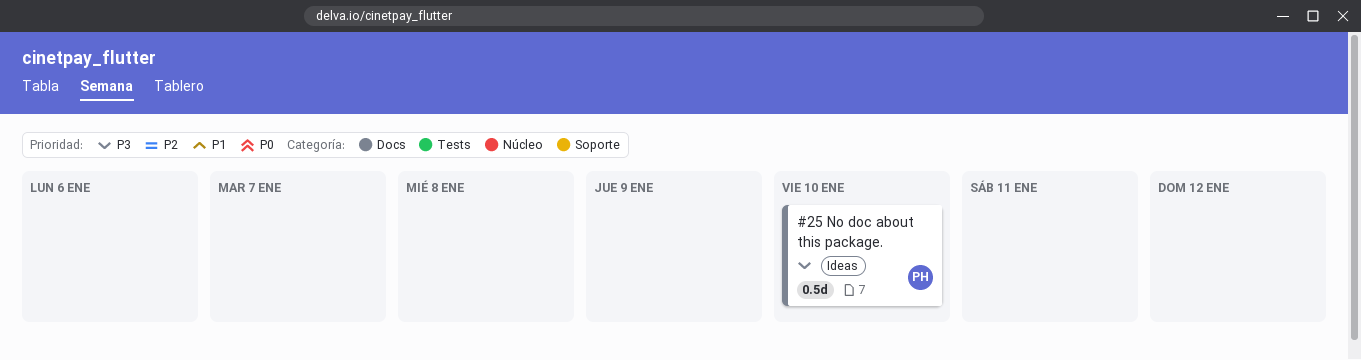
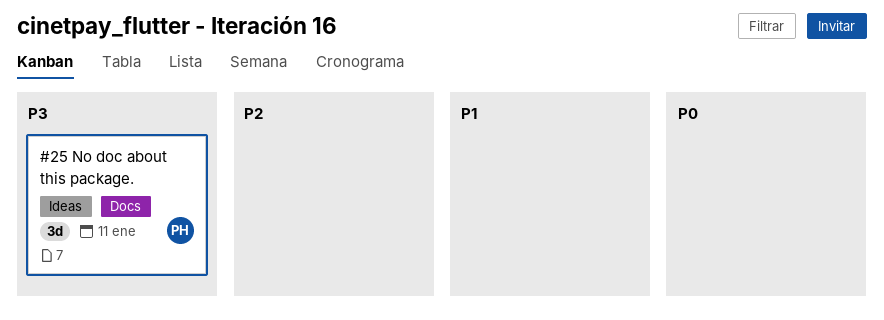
#25, estimate: 0.5d -> 3d
#25, due: Jan 10 -> Jan 11

